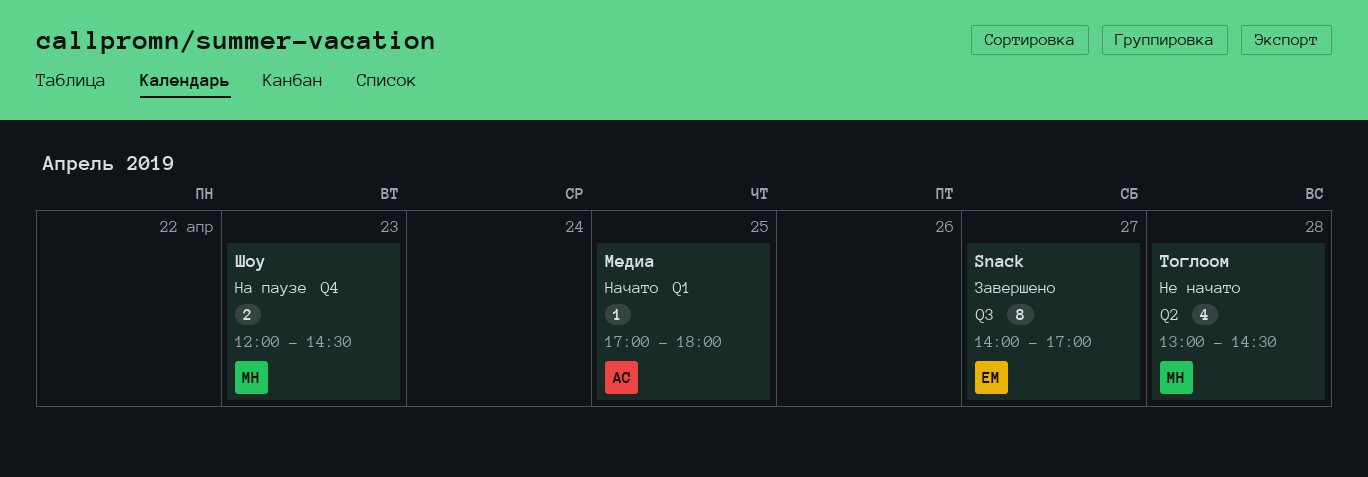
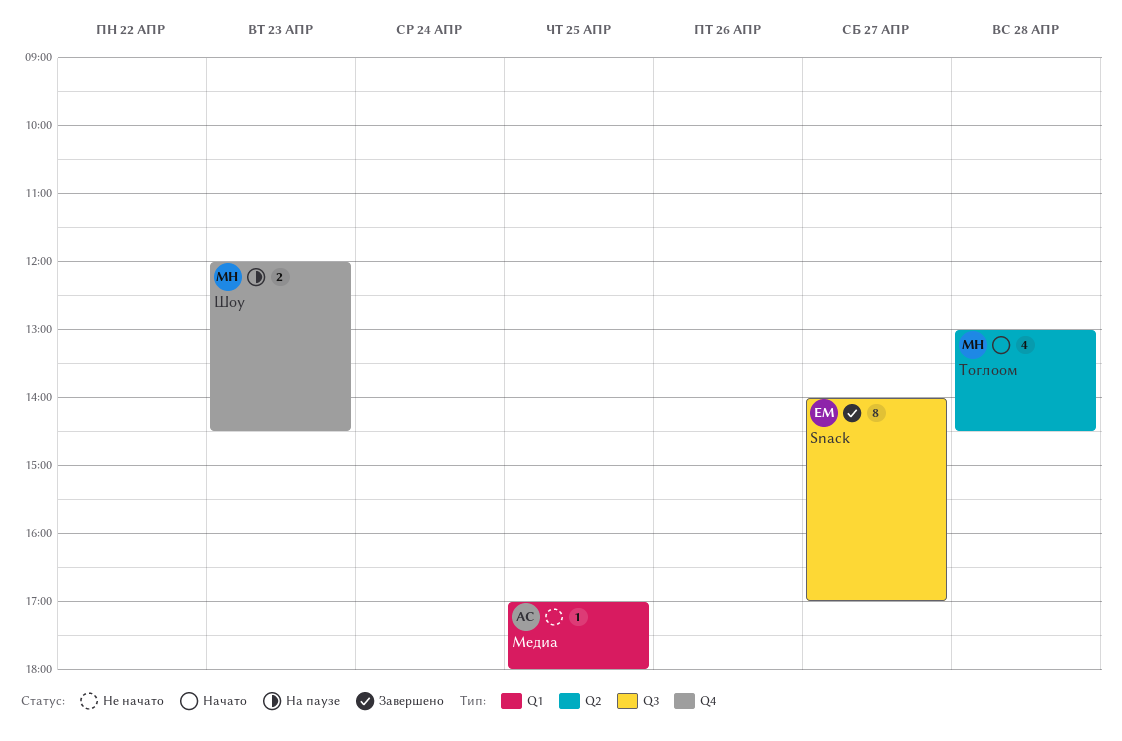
Медиа, status: Начато -> Не начато
Тоглоом, status: Не начато -> Начато

